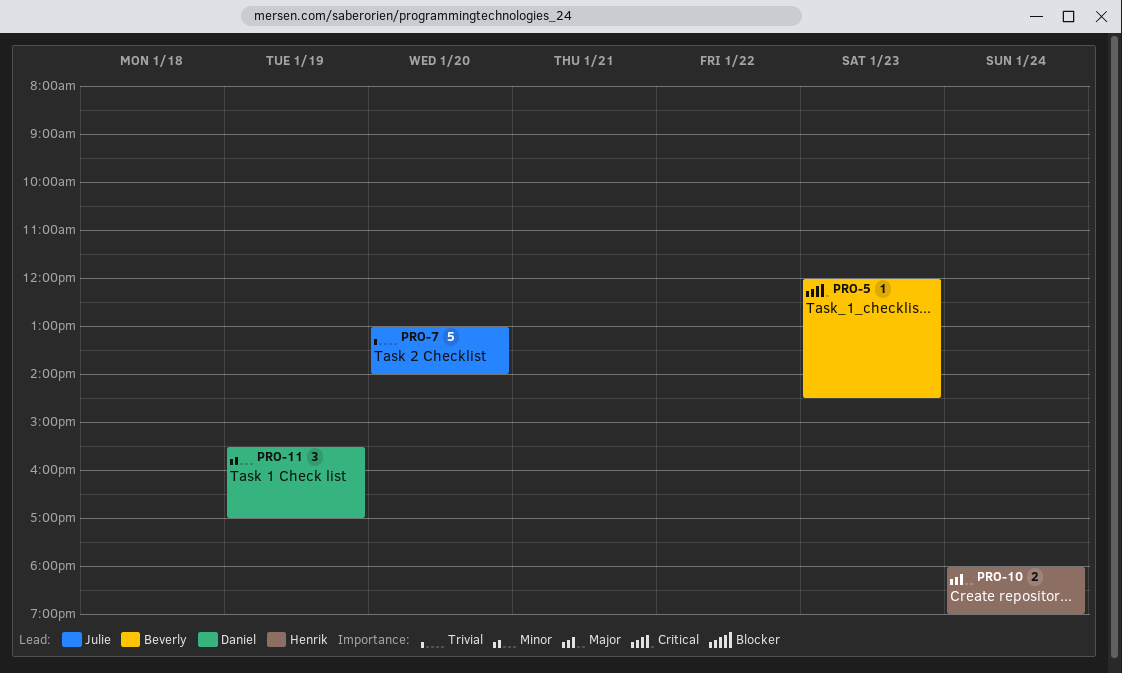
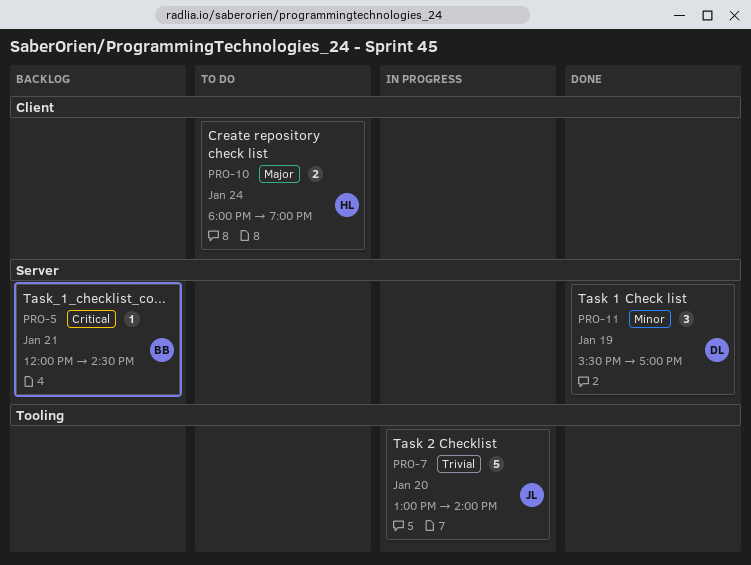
PRO-5, day: Jan 23 -> Jan 21

